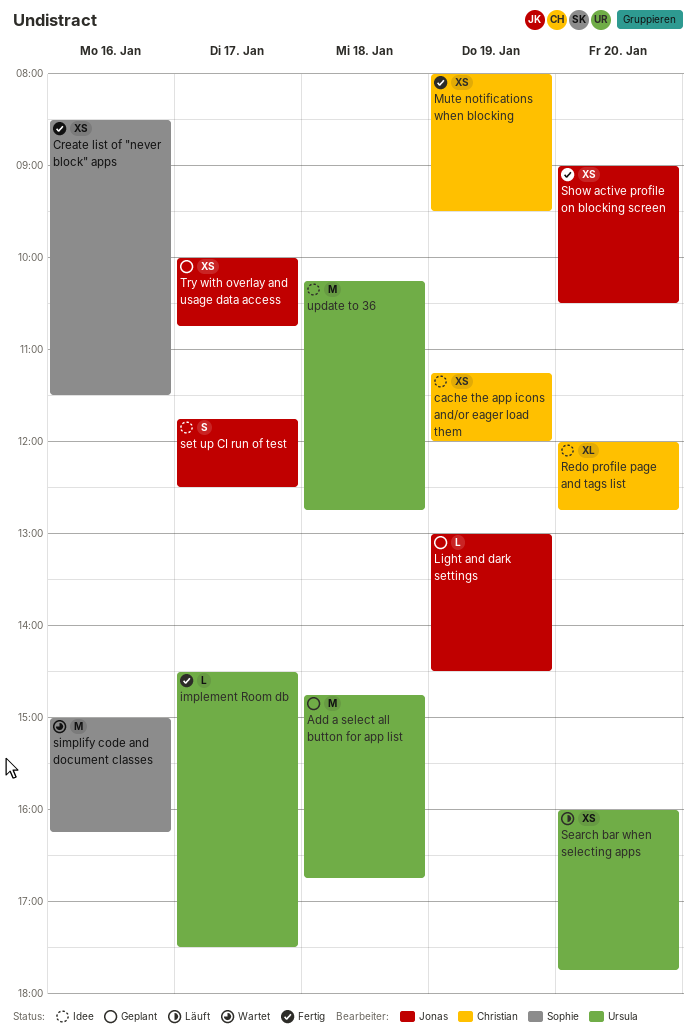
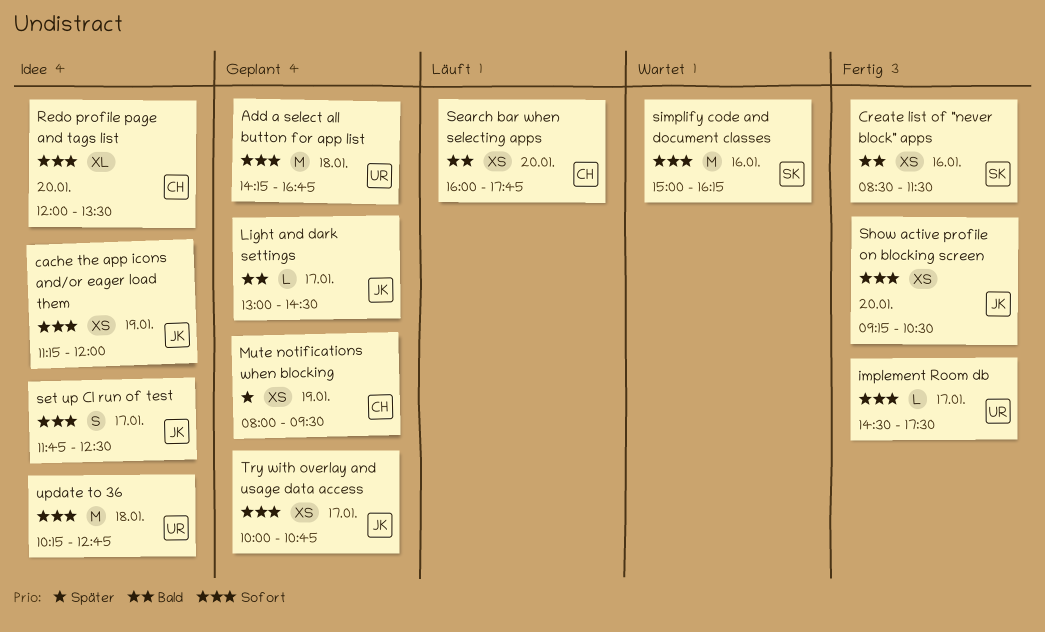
Add a select all button for app list, begins: 14:45 -> 14:15
cache the app icons and/or eager load them, owner: Christian -> Jonas
Light and dark settings, day: Jan 19 -> Jan 17
Mute notifications when blocking, status: Fertig -> Geplant
Redo profile page and tags list, ends: 12:45 -> 13:30
Search bar when selecting apps, owner: Ursula -> Christian
Show active profile on blocking screen, begins: 09:00 -> 09:15

